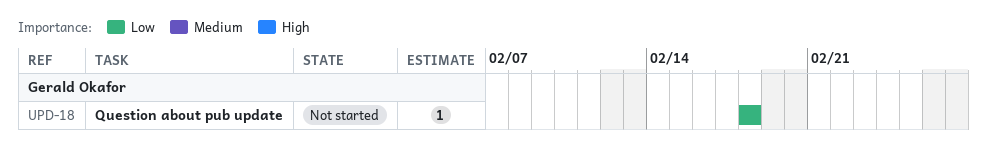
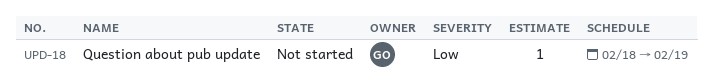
UPD-18, due: Feb 18 -> Feb 19

